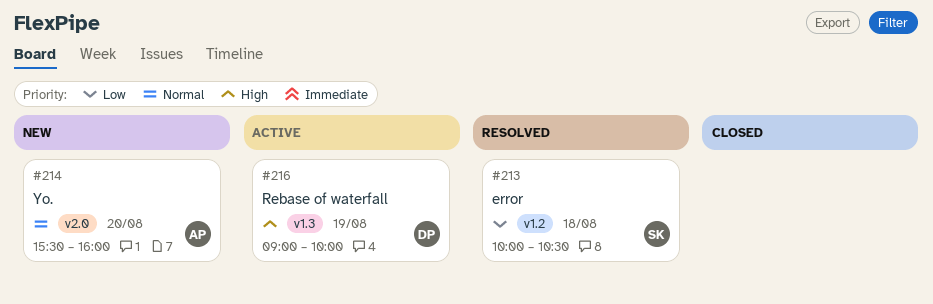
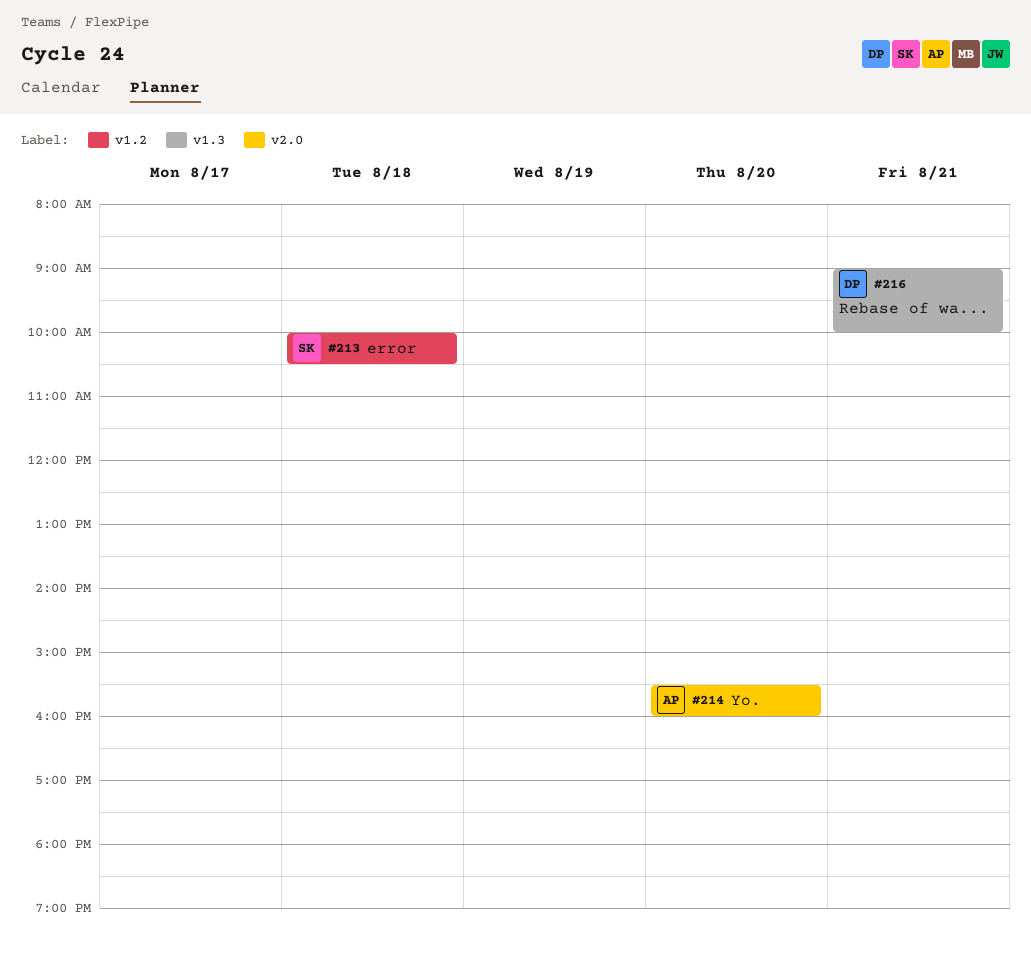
#216, day: Aug 19 -> Aug 21

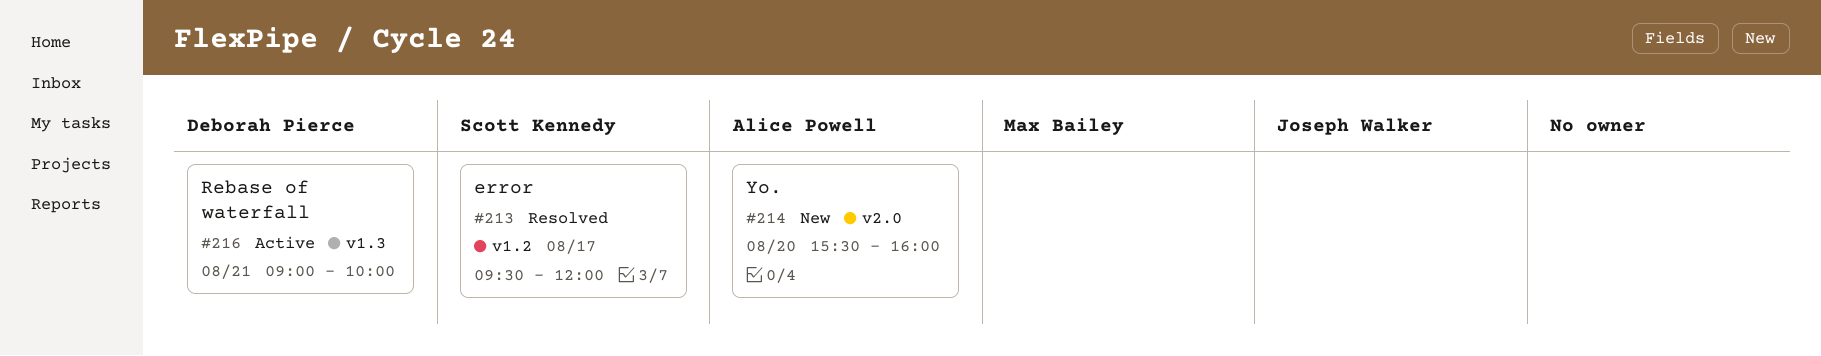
#213, day: Aug 18 -> Aug 17
#213, begins: 10:00 -> 09:30
#213, ends: 10:30 -> 12:00

